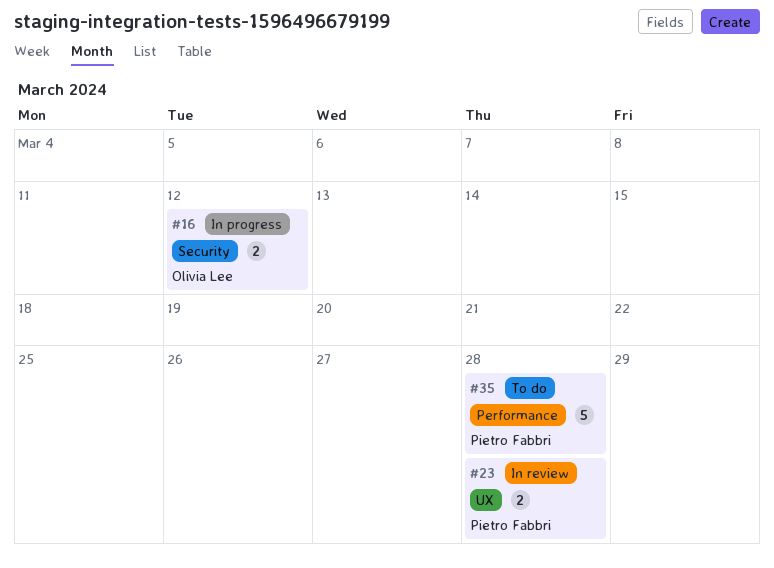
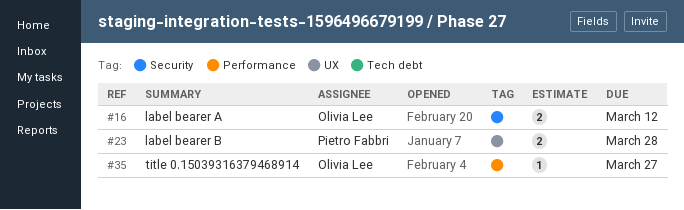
#35, owner: Pietro Fabbri -> Olivia Lee
#35, estimate: 5 -> 1
#35, due: Mar 28 -> Mar 27

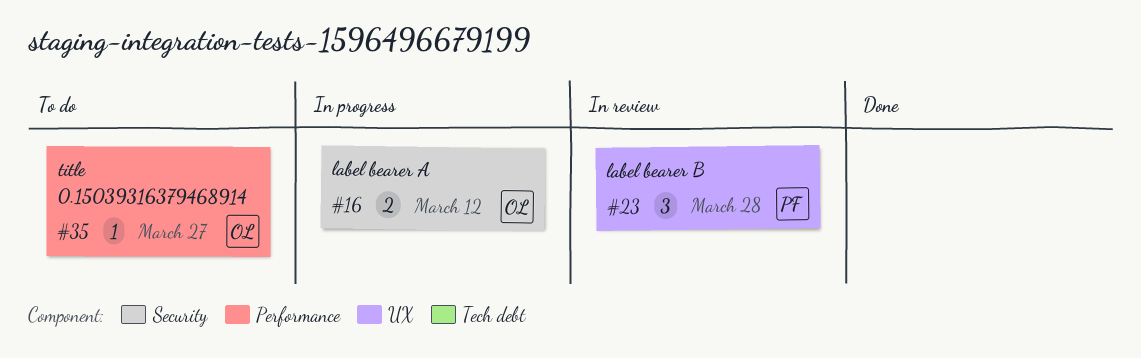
#23, estimate: 2 -> 3

